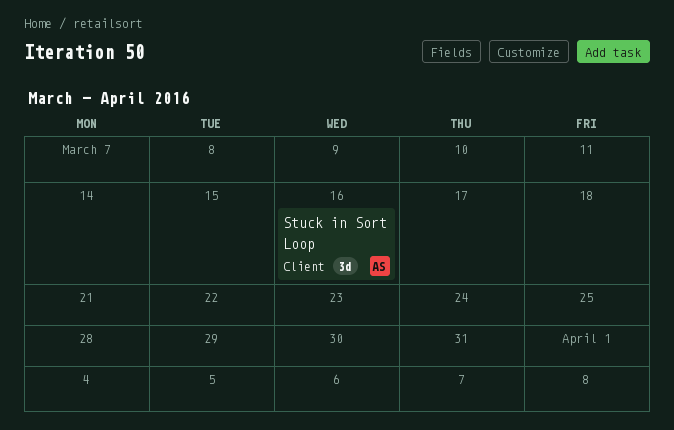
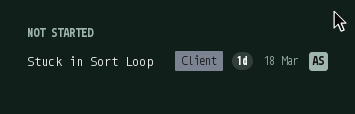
Stuck in Sort Loop, estimate: 3d -> 1d
Stuck in Sort Loop, due: Mar 16 -> Mar 18

